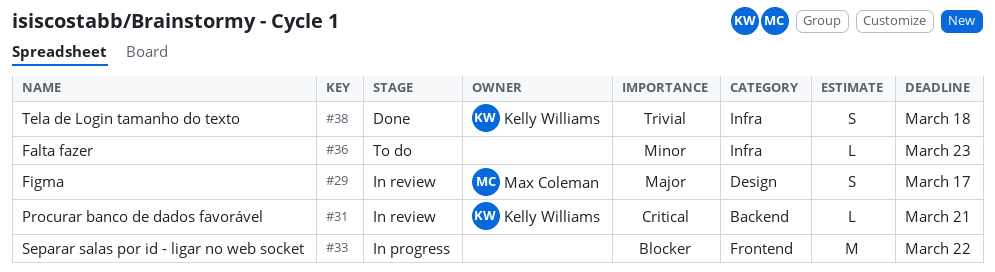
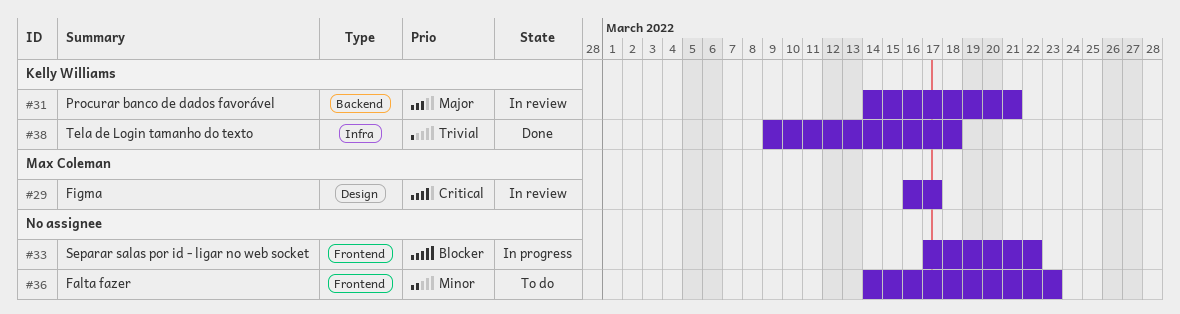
#29, priority: Major -> Critical
#31, priority: Critical -> Major
#36, label: Infra -> Frontend

